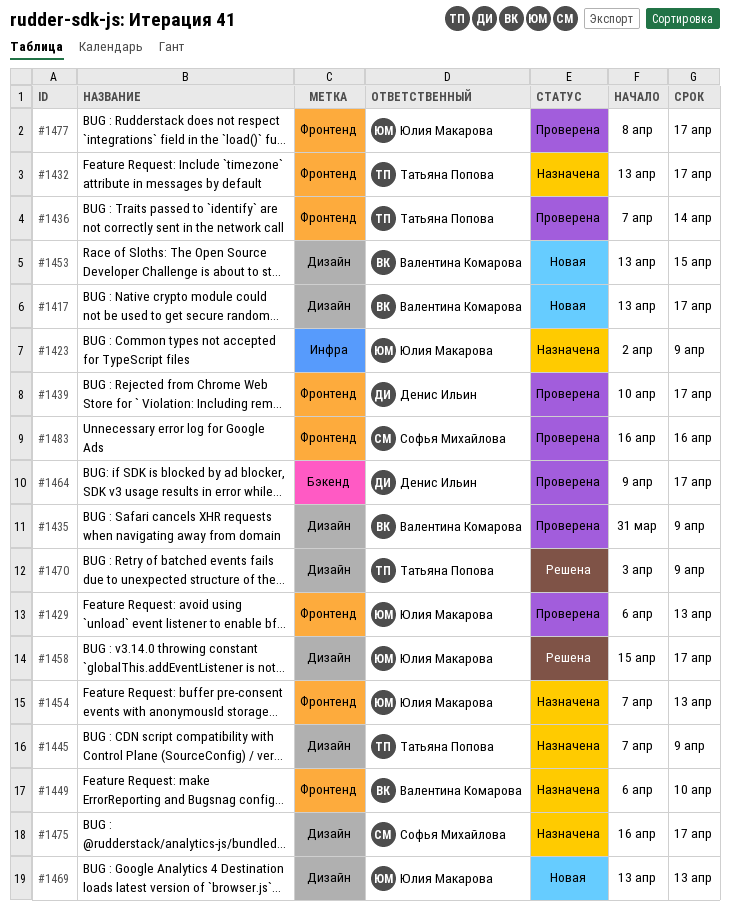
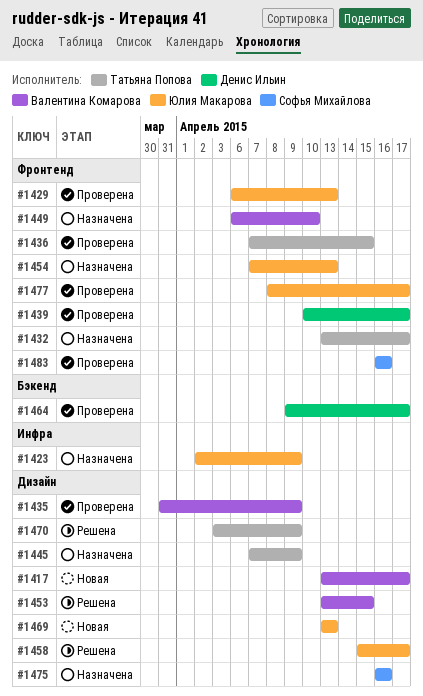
#1436, due: Apr 14 -> Apr 15
#1453, status: Новая -> Решена
#1475, due: Apr 17 -> Apr 16

